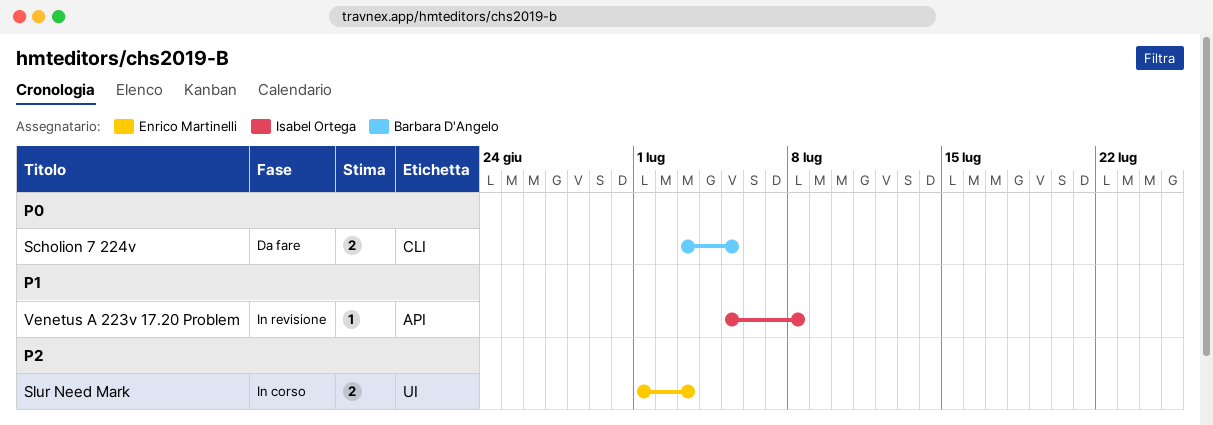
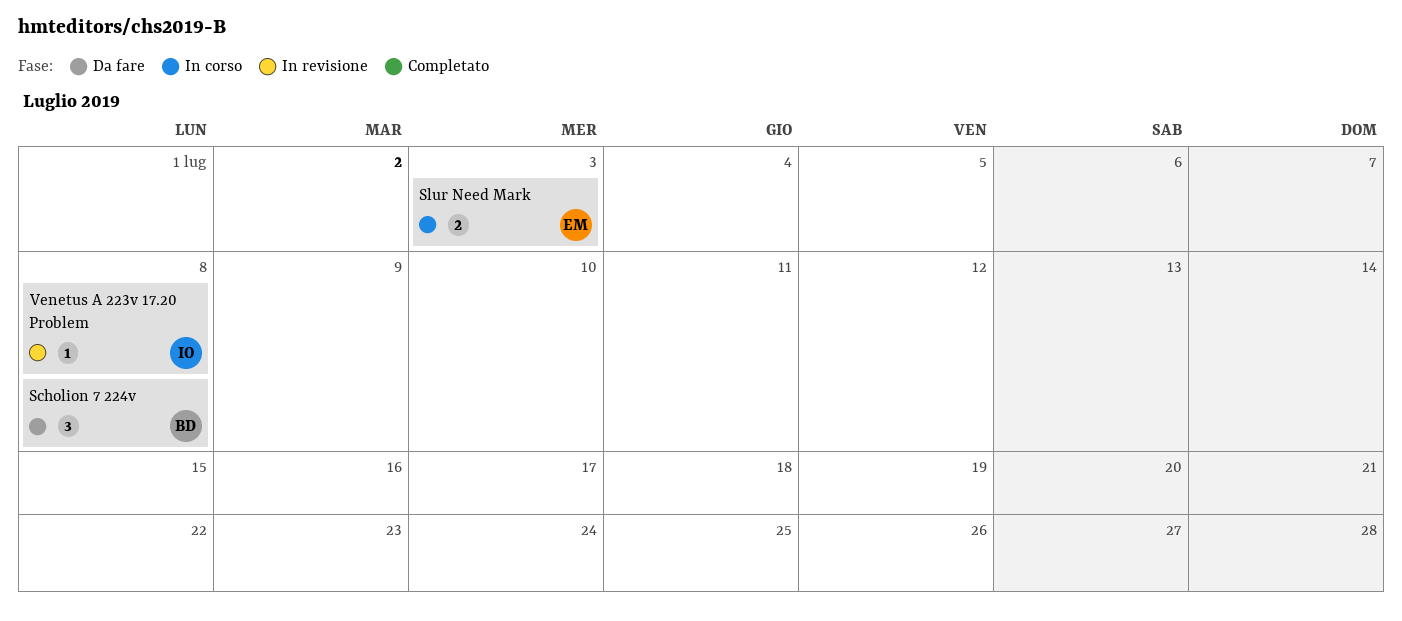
Scholion 7 224v, estimate: 2 -> 3
Scholion 7 224v, due: Jul 5 -> Jul 8

